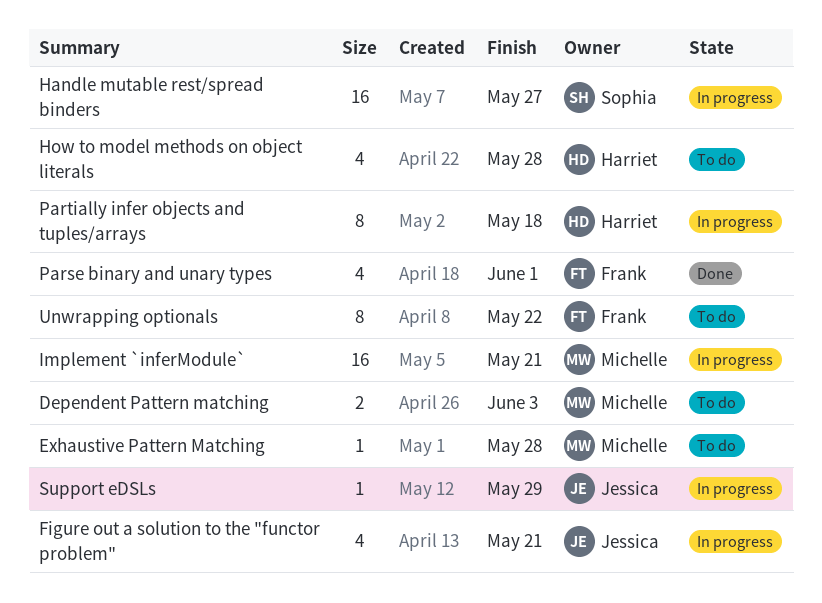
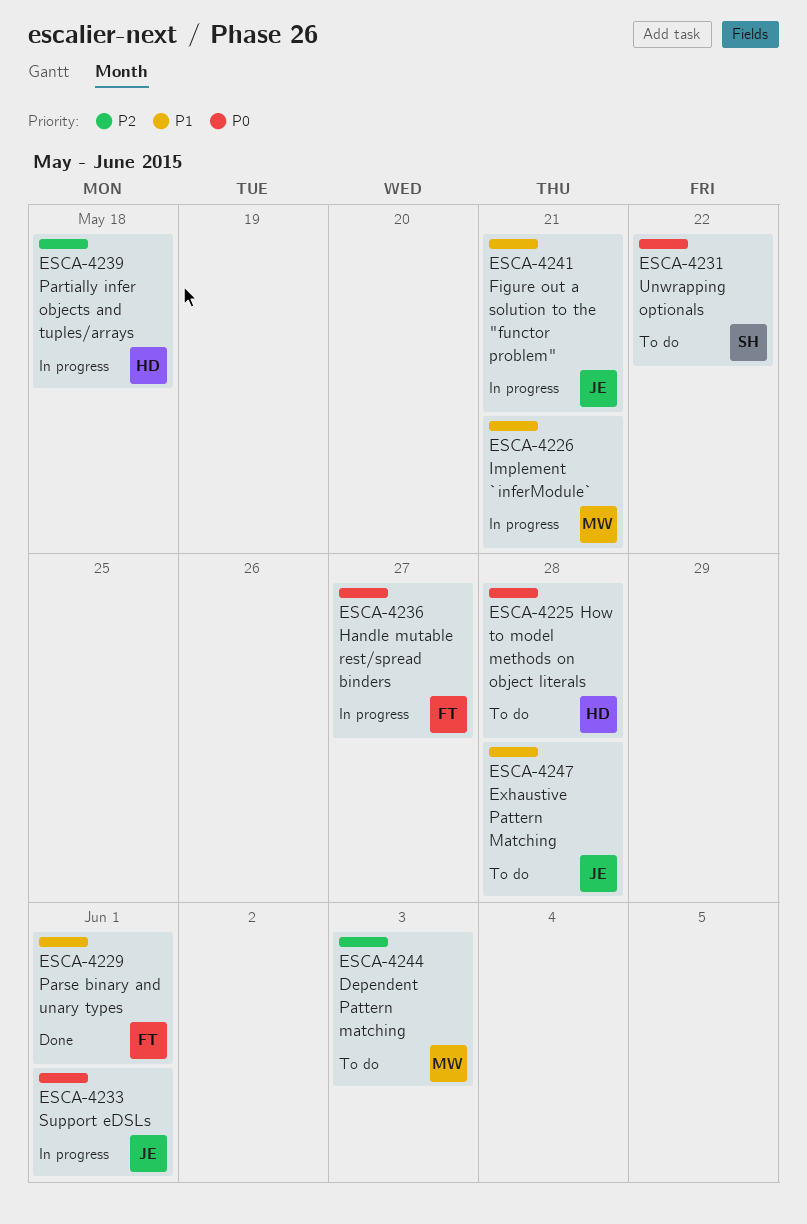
Exhaustive Pattern Matching, owner: Michelle -> Jessica
Handle mutable rest/spread binders, owner: Sophia -> Frank
Support eDSLs, due: May 29 -> Jun 1
Unwrapping optionals, owner: Frank -> Sophia

